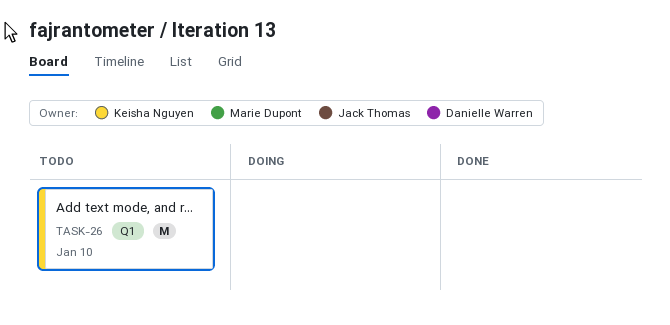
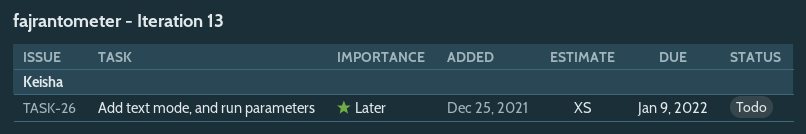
TASK-26, estimate: M -> XS
TASK-26, due: Jan 10 -> Jan 9

